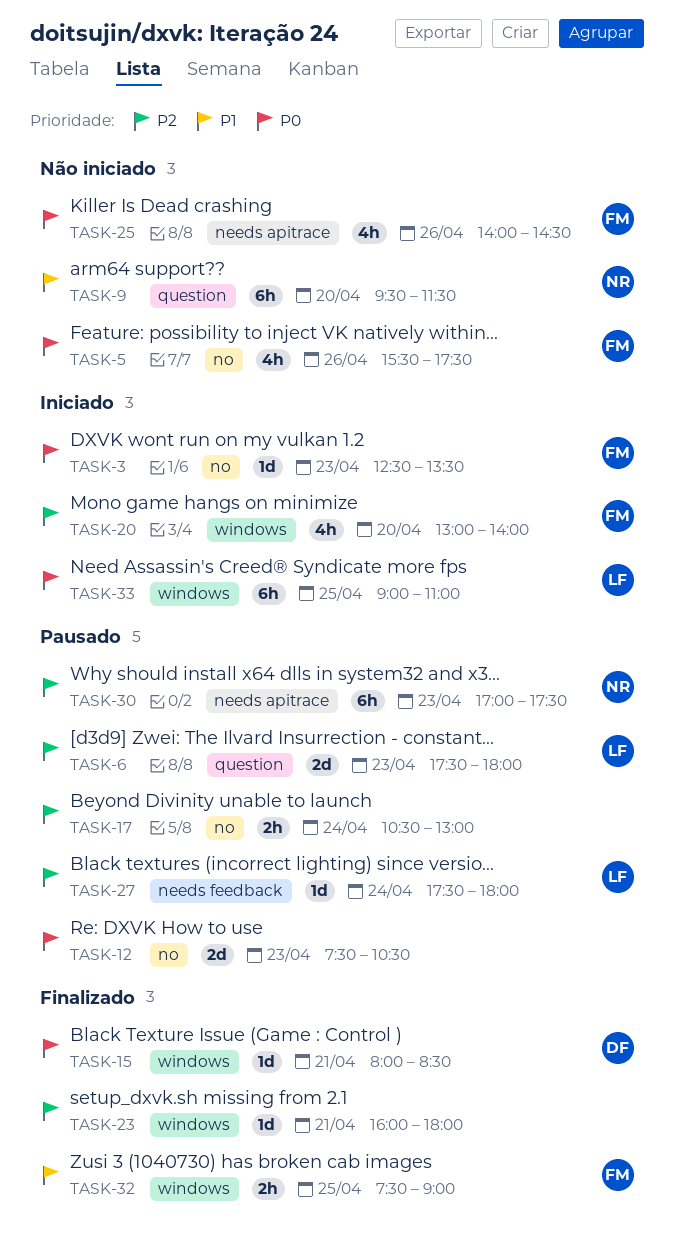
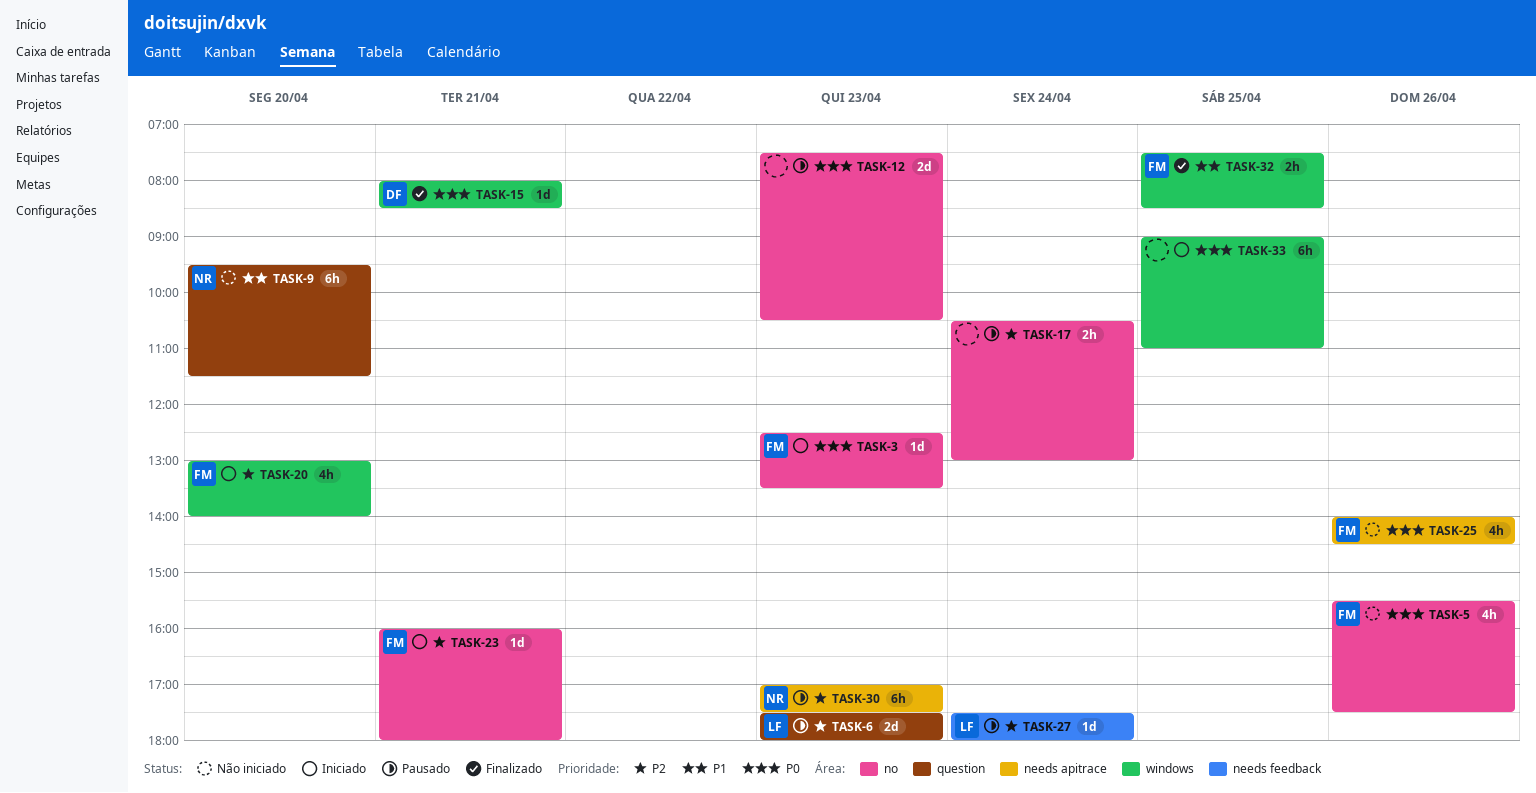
TASK-23, status: Finalizado -> Iniciado
TASK-23, owner: none -> FM
TASK-23, label: windows -> no
TASK-32, ends: 09:00 -> 08:30
TASK-33, owner: LF -> none

